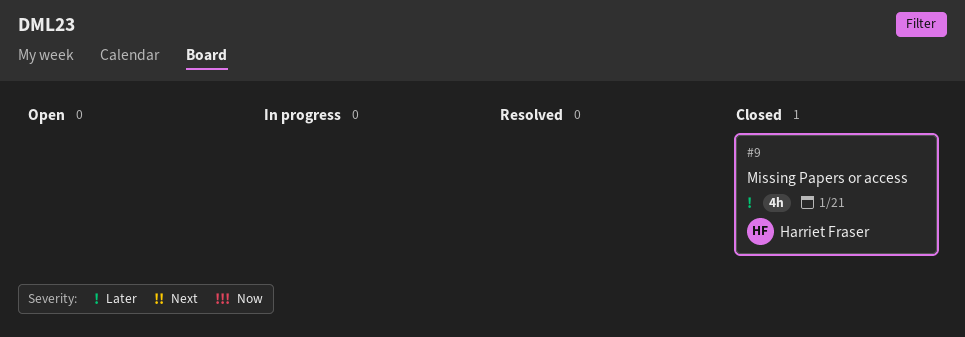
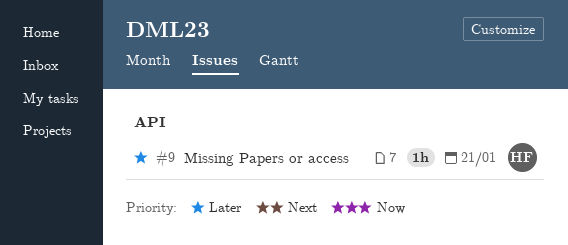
#9, estimate: 4h -> 1h

